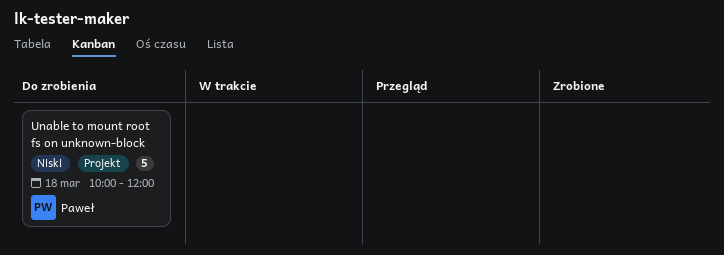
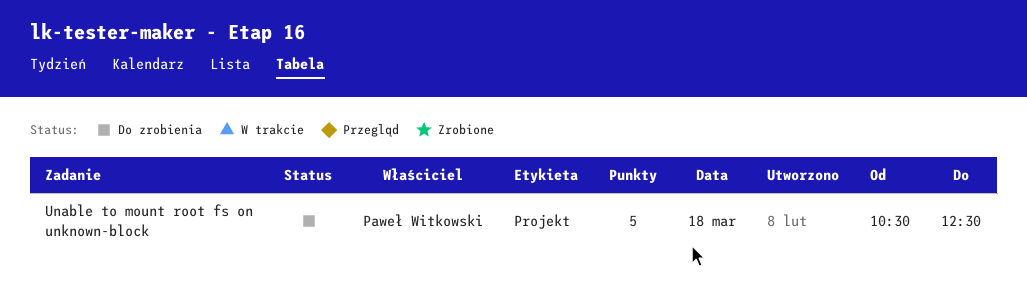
Unable to mount root fs on unknown-block, begins: 10:00 -> 10:30
Unable to mount root fs on unknown-block, ends: 12:00 -> 12:30

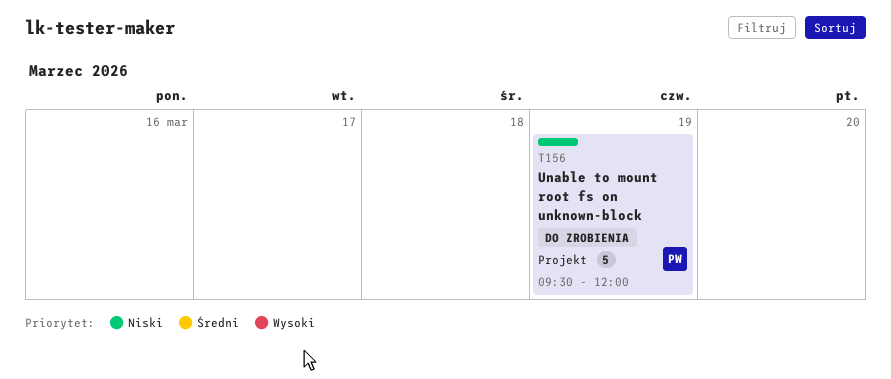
Unable to mount root fs on unknown-block, day: Mar 18 -> Mar 19
Unable to mount root fs on unknown-block, begins: 10:30 -> 09:30
Unable to mount root fs on unknown-block, ends: 12:30 -> 12:00

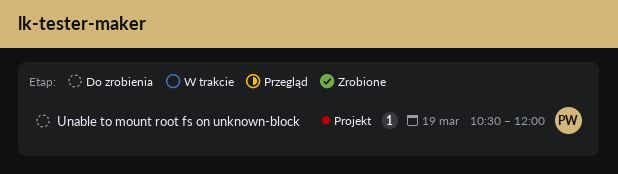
Unable to mount root fs on unknown-block, estimate: 5 -> 1
Unable to mount root fs on unknown-block, begins: 09:30 -> 10:30

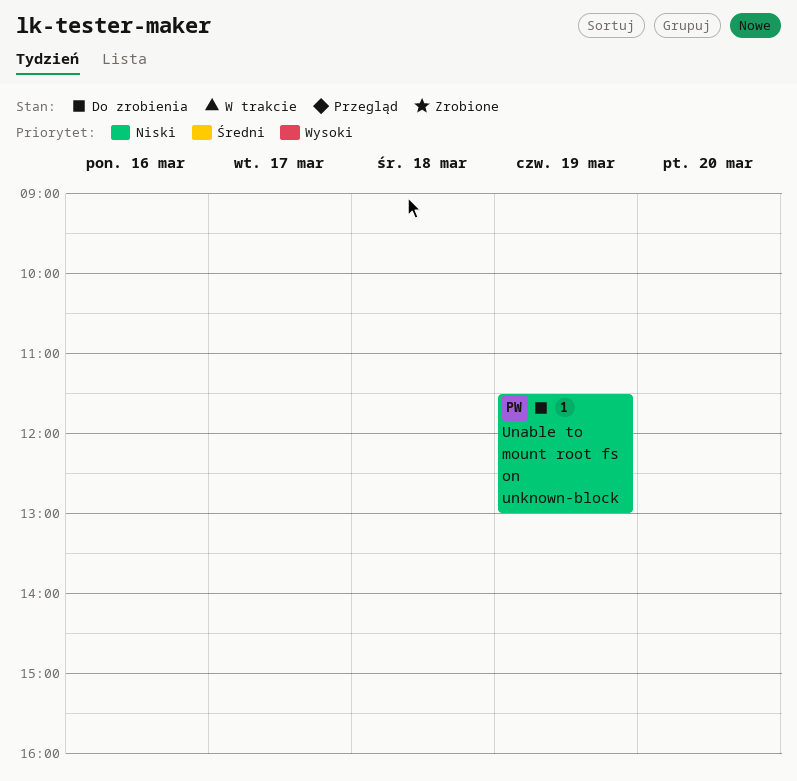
Unable to mount root fs on unknown-block, begins: 10:30 -> 11:30
Unable to mount root fs on unknown-block, ends: 12:00 -> 13:00

